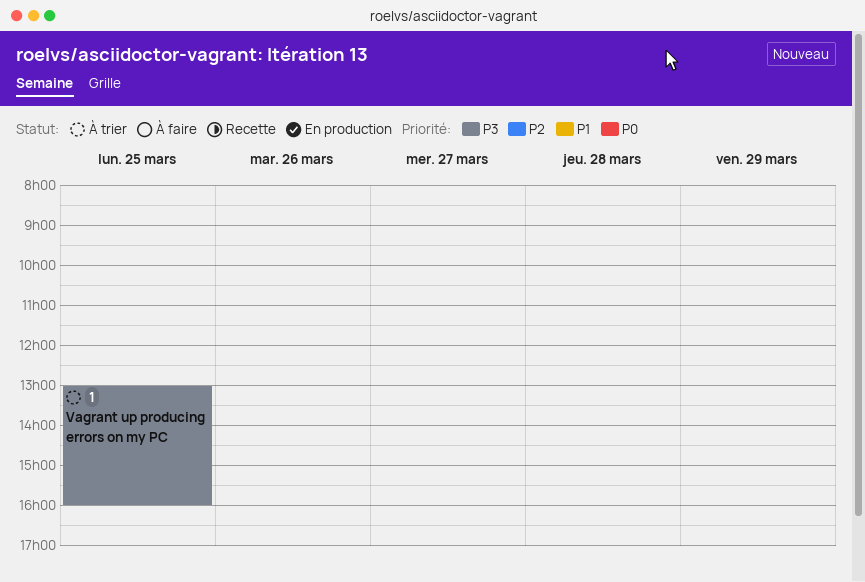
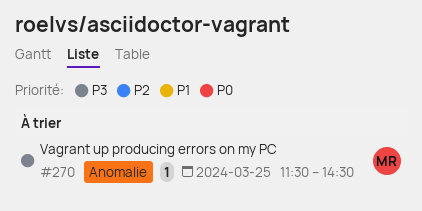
Vagrant up producing errors on my PC, begins: 13:00 -> 11:30
Vagrant up producing errors on my PC, ends: 16:00 -> 14:30

